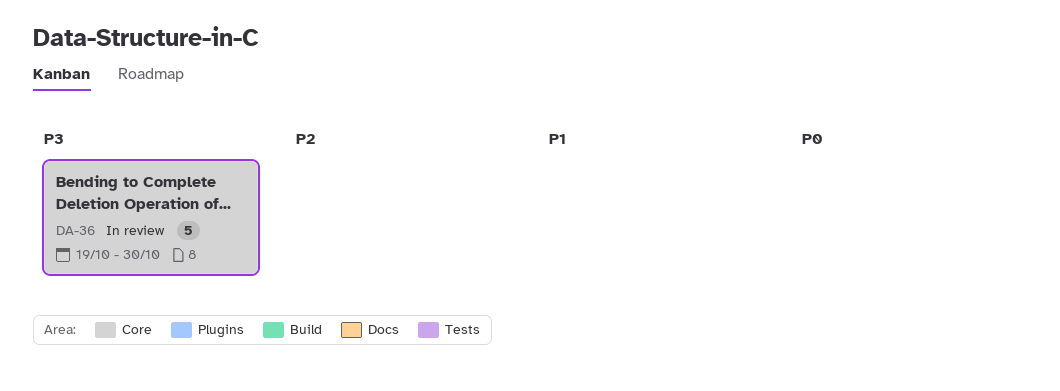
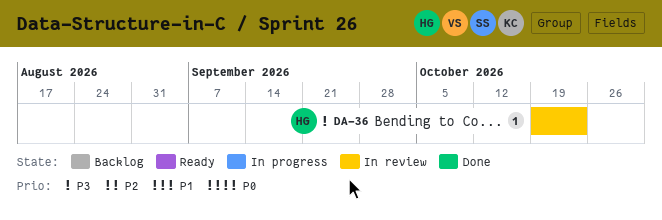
DA-36, estimate: 5 -> 1
DA-36, due: Oct 30 -> Oct 23

